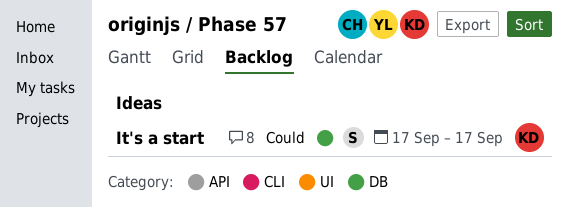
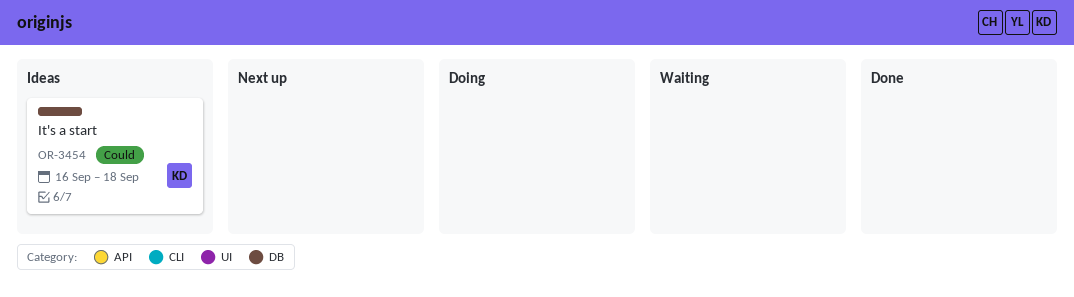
It's a start, start: Sep 17 -> Sep 16
It's a start, due: Sep 17 -> Sep 18

